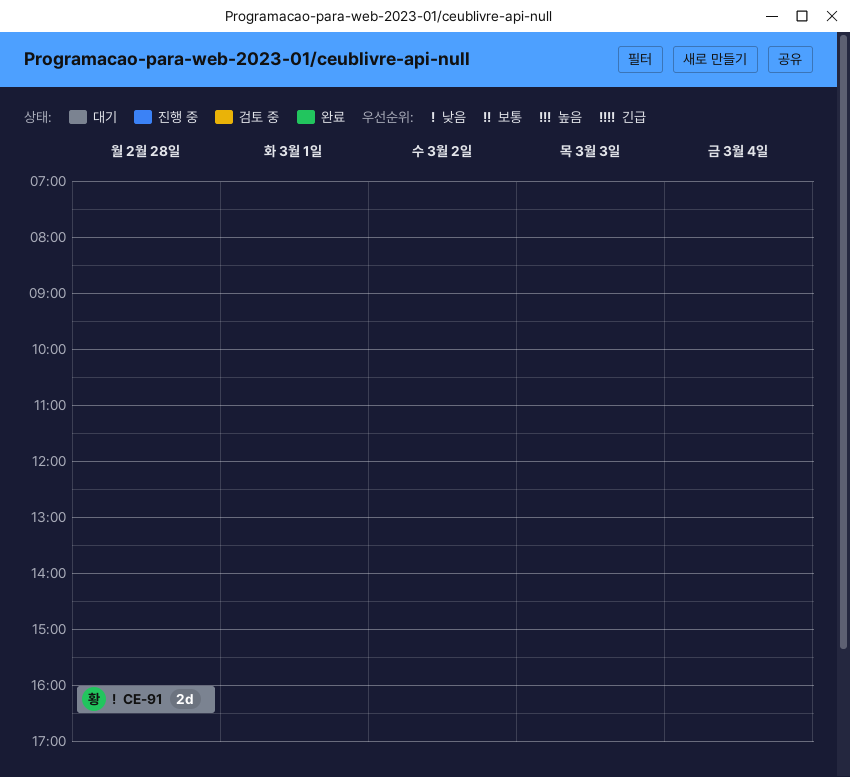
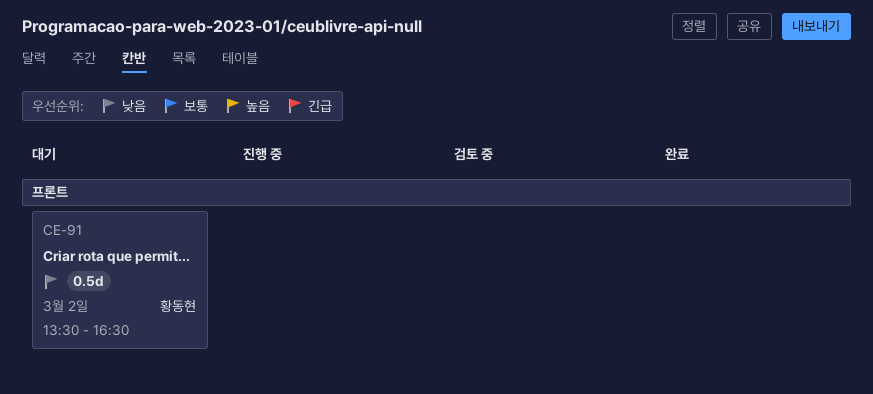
CE-91, estimate: 2d -> 0.5d
CE-91, day: Feb 28 -> Mar 2
CE-91, begins: 16:00 -> 13:30

